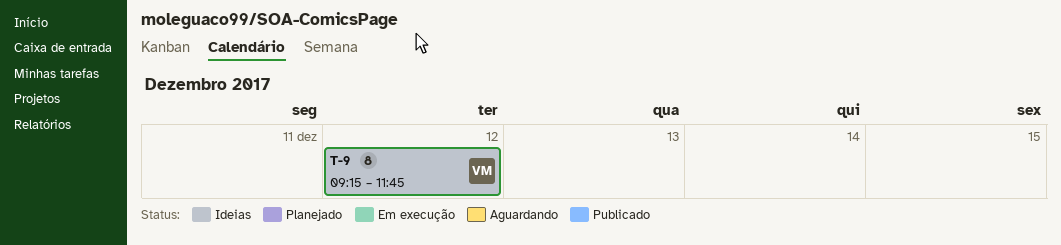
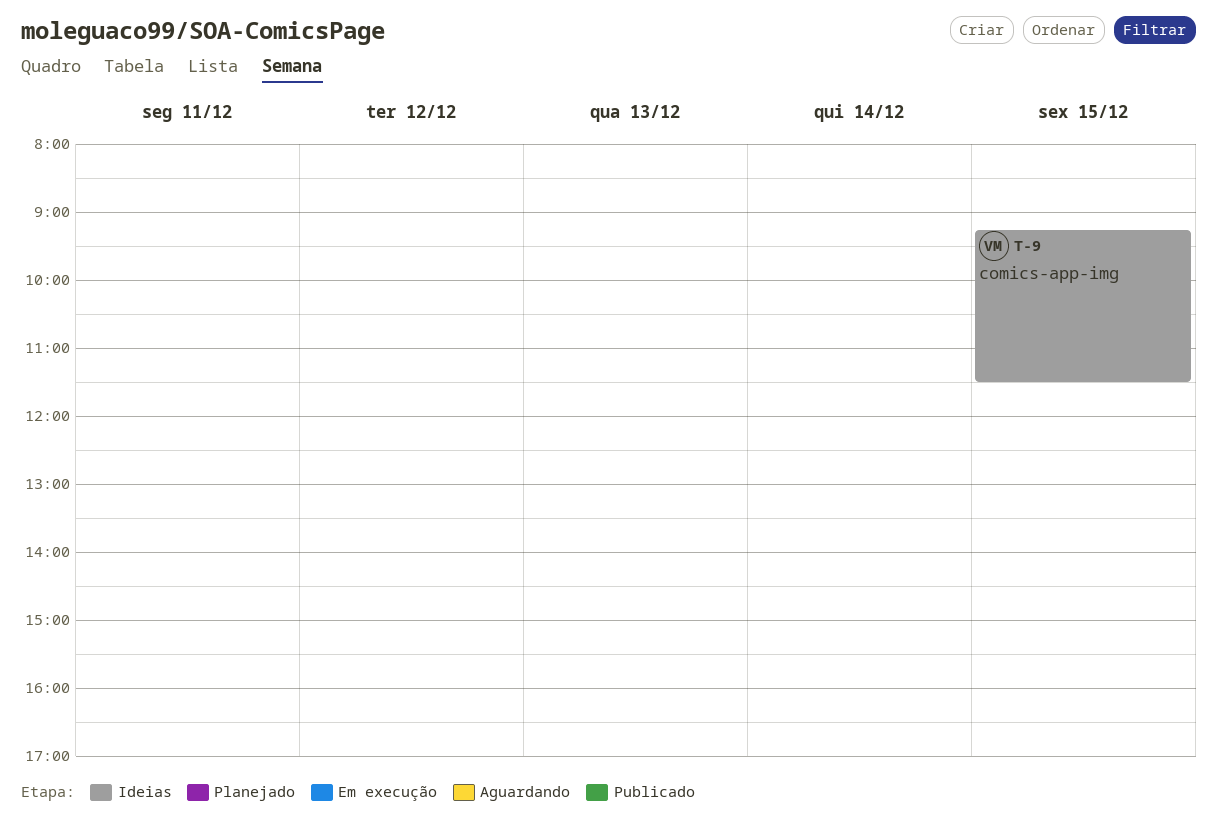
T-9, day: Dec 12 -> Dec 15
T-9, ends: 11:45 -> 11:30

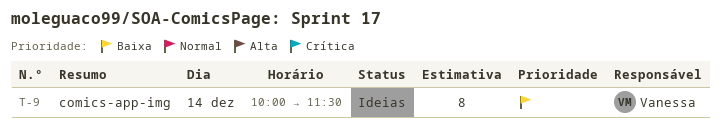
T-9, day: Dec 15 -> Dec 14
T-9, begins: 09:15 -> 10:00

